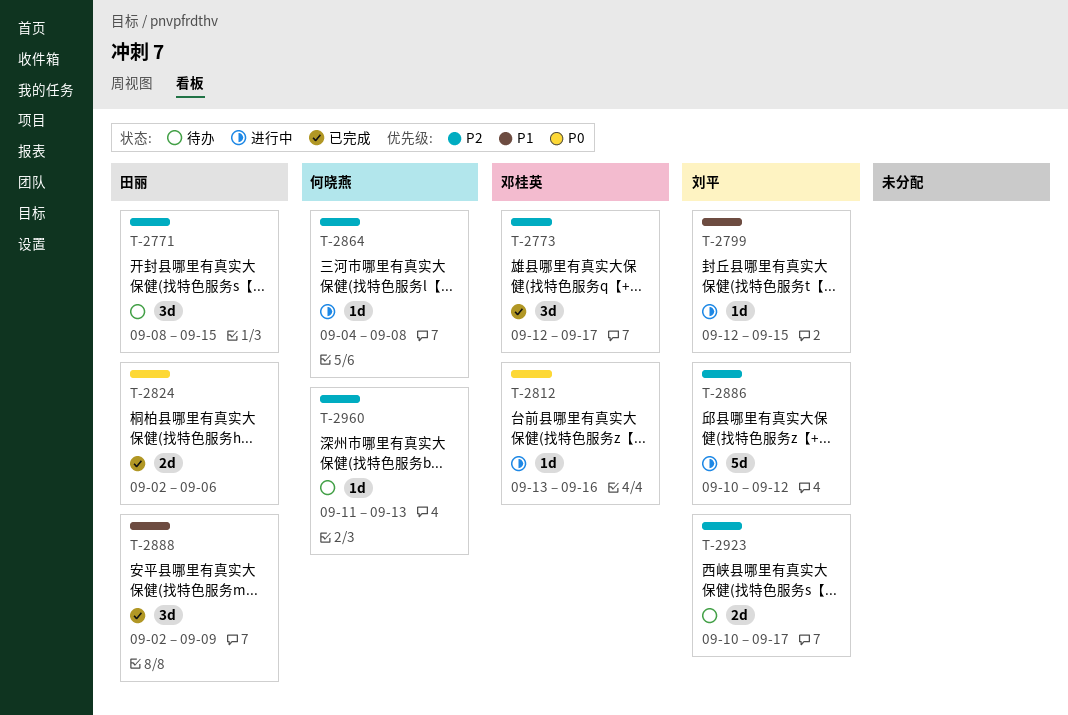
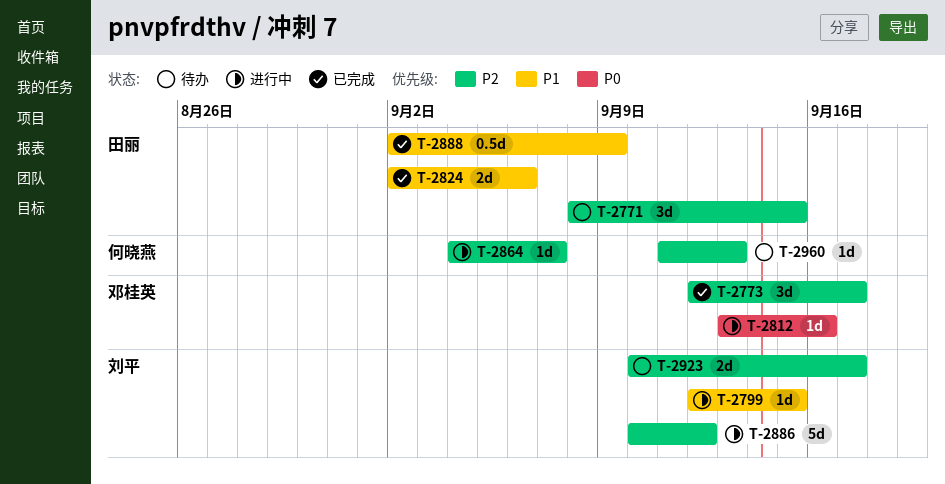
T-2824, priority: P0 -> P1
T-2864, due: Sep 8 -> Sep 7
T-2888, estimate: 3d -> 0.5d

